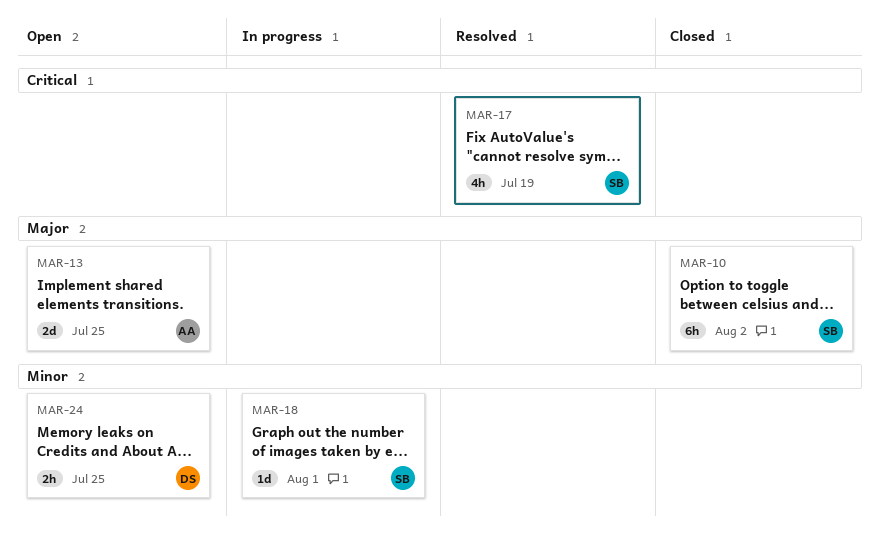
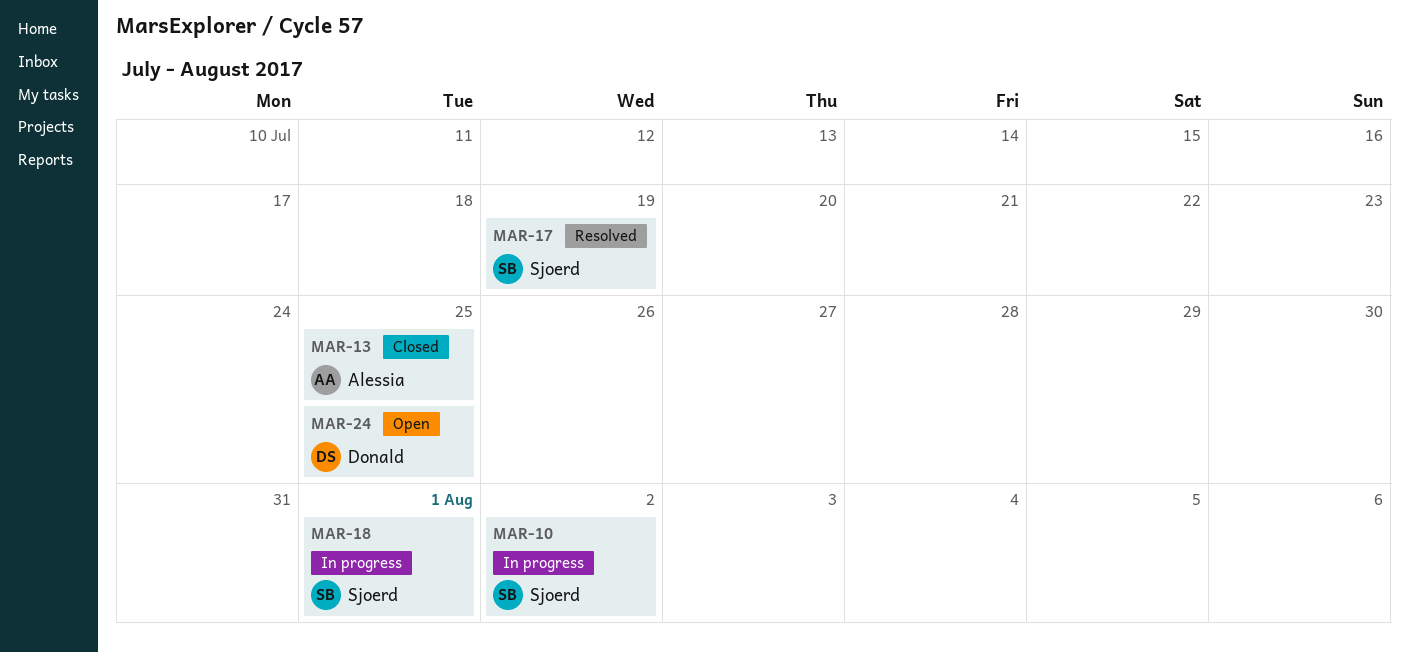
MAR-10, status: Closed -> In progress
MAR-13, status: Open -> Closed

